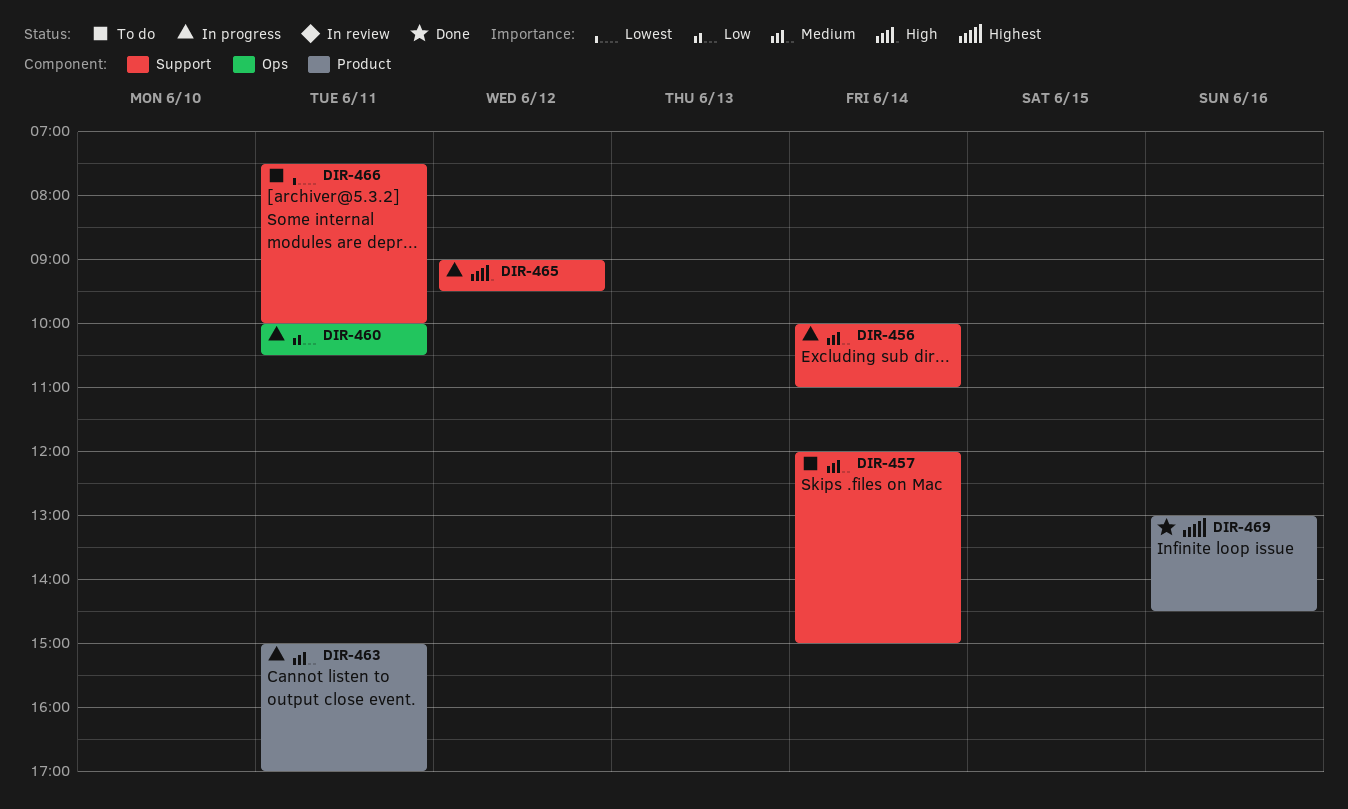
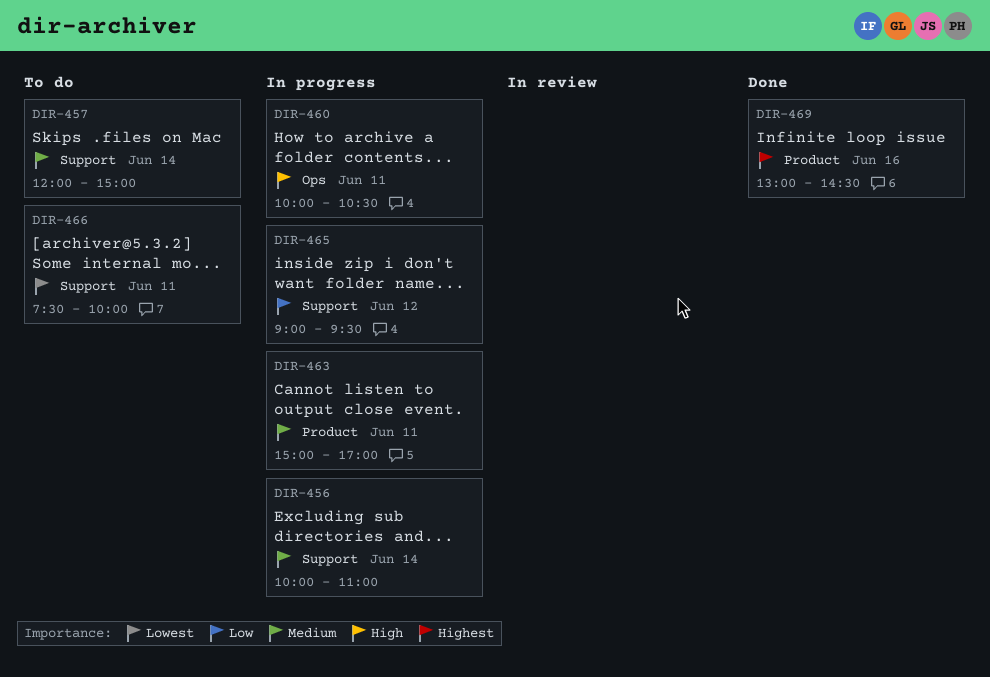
DIR-460, priority: Low -> High
DIR-465, priority: High -> Low

